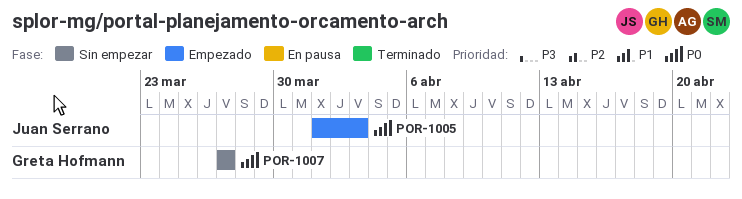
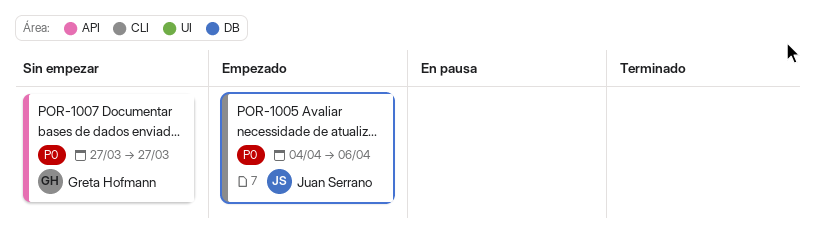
POR-1005, start: Apr 1 -> Apr 4
POR-1005, due: Apr 3 -> Apr 6

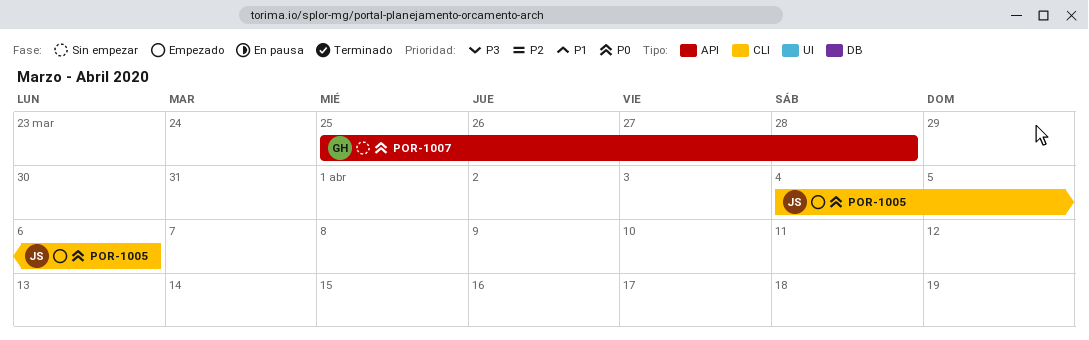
POR-1007, start: Mar 27 -> Mar 25
POR-1007, due: Mar 27 -> Mar 28

